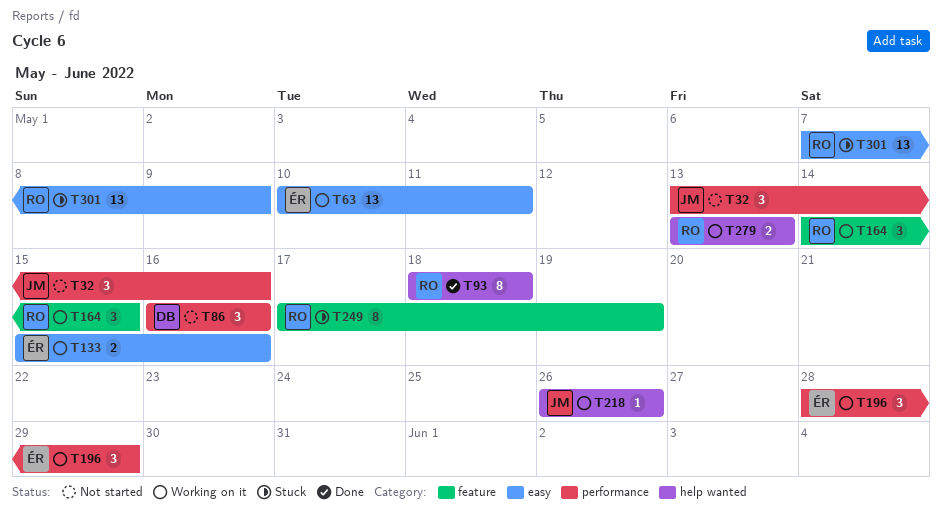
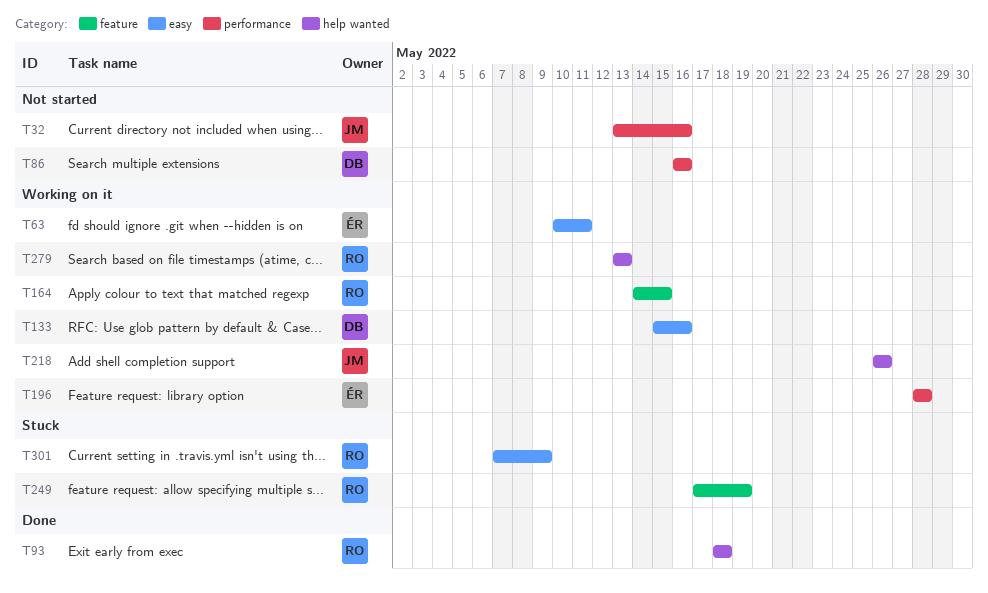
T133, owner: ÉR -> DB
T196, due: May 29 -> May 28

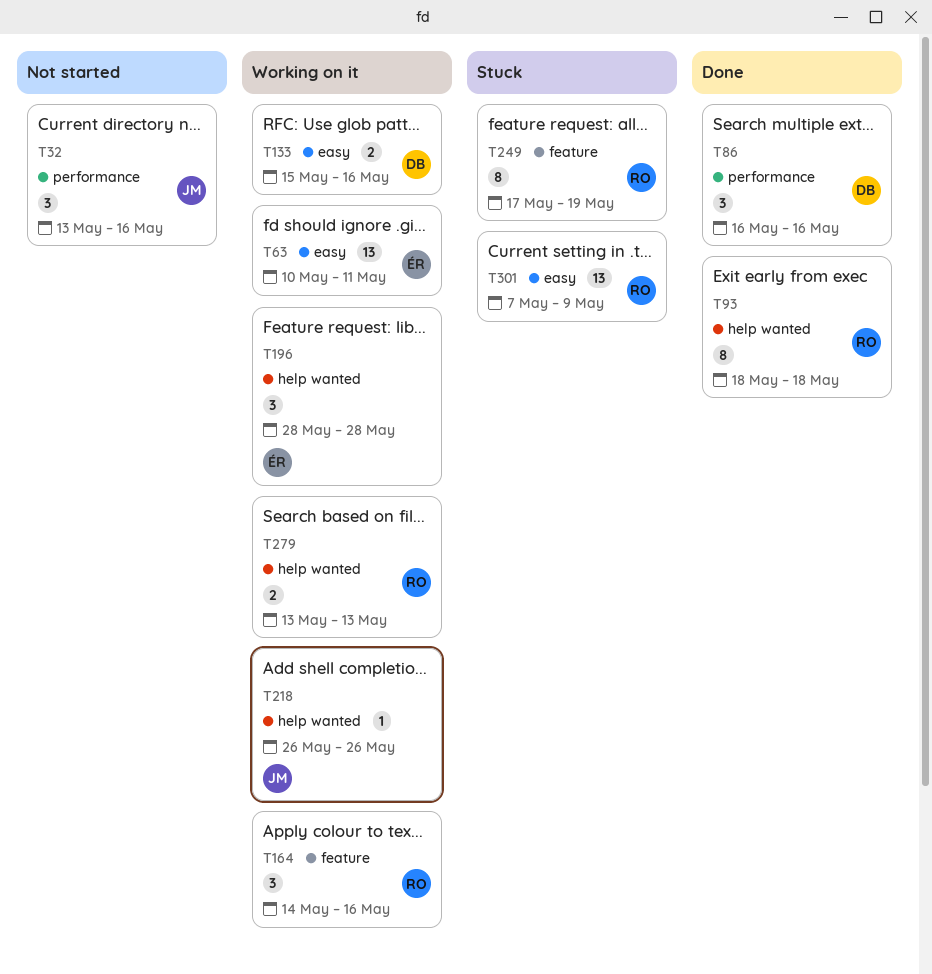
T86, status: Not started -> Done
T164, due: May 15 -> May 16
T196, label: performance -> help wanted

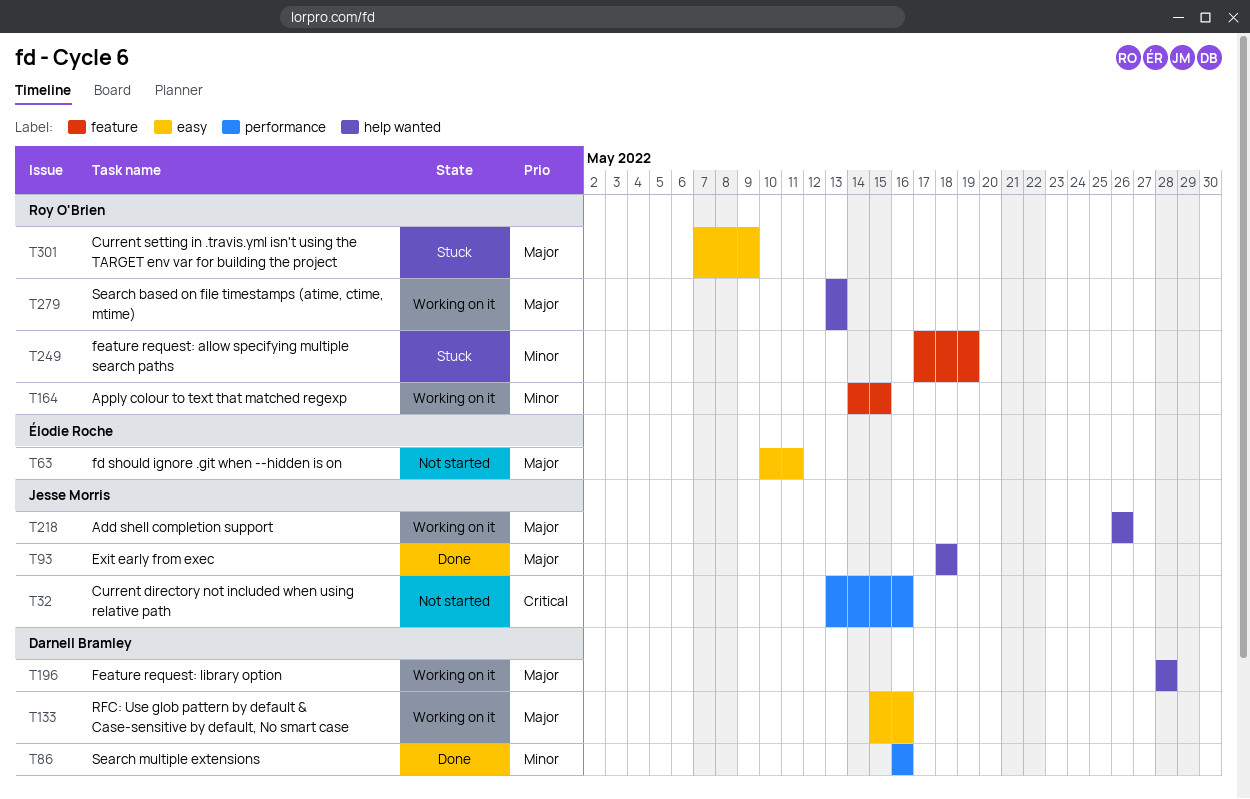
T63, status: Working on it -> Not started
T93, owner: Roy O'Brien -> Jesse Morris
T164, due: May 16 -> May 15
T196, owner: Élodie Roche -> Darnell Bramley

